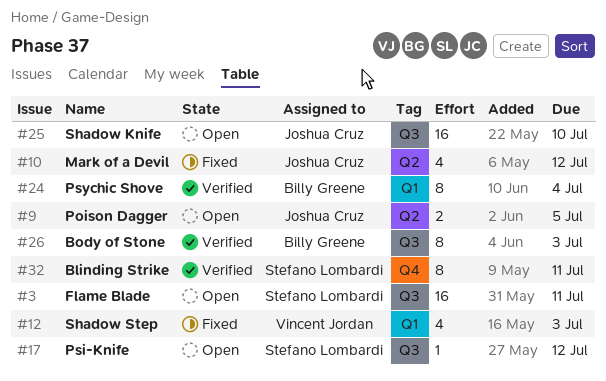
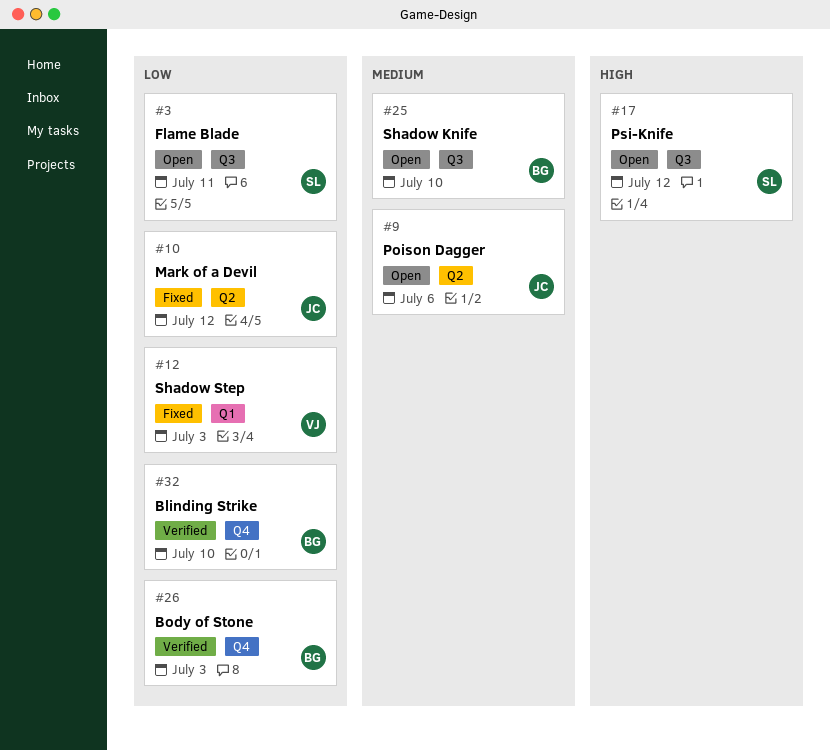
#9, due: Jul 5 -> Jul 6
#24: present -> none
#25, owner: Joshua Cruz -> Billy Greene
#26, label: Q3 -> Q4
#32, owner: Stefano Lombardi -> Billy Greene
#32, due: Jul 11 -> Jul 10

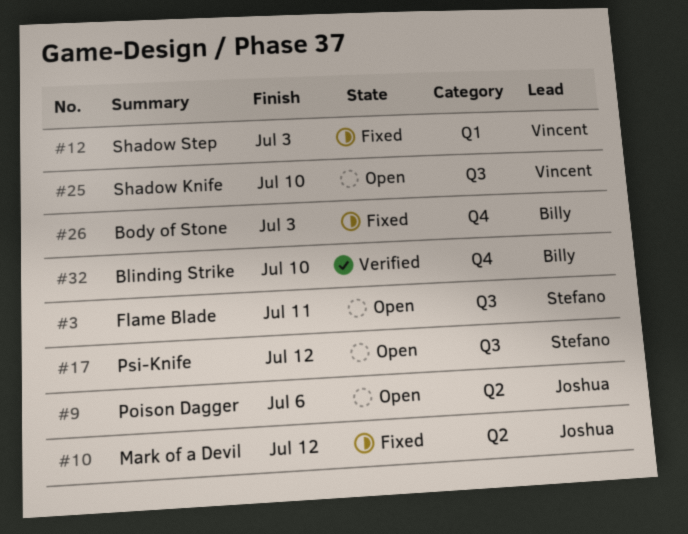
#25, owner: Billy -> Vincent
#26, status: Verified -> Fixed

